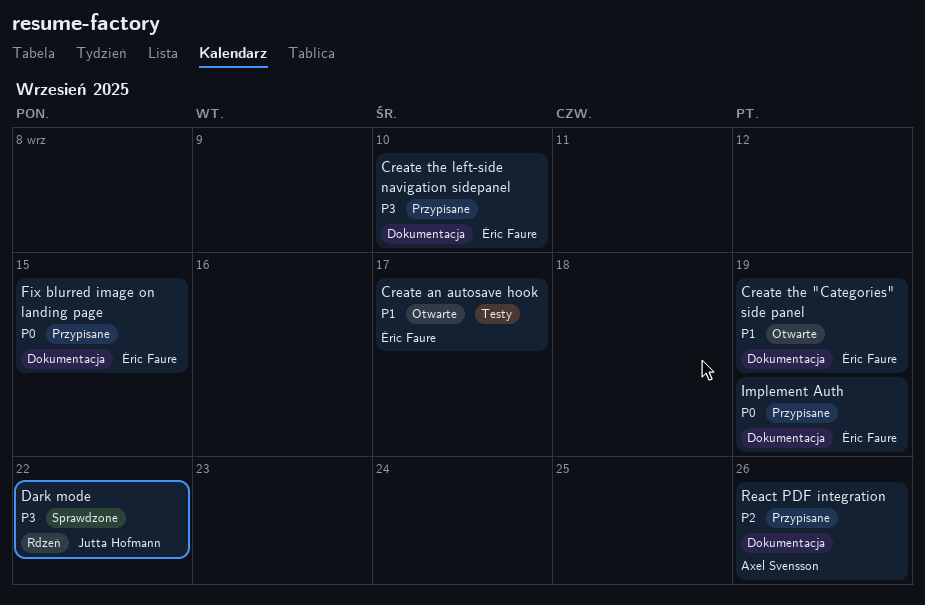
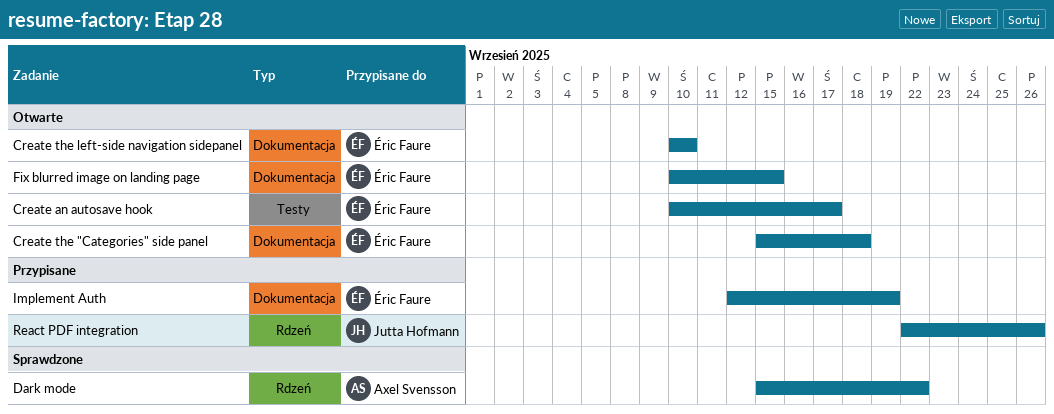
Create the "Categories" side panel, due: Sep 19 -> Sep 18
Create the left-side navigation sidepanel, status: Przypisane -> Otwarte
Dark mode, owner: Jutta Hofmann -> Axel Svensson
Fix blurred image on landing page, status: Przypisane -> Otwarte
React PDF integration, owner: Axel Svensson -> Jutta Hofmann
React PDF integration, label: Dokumentacja -> Rdzeń

